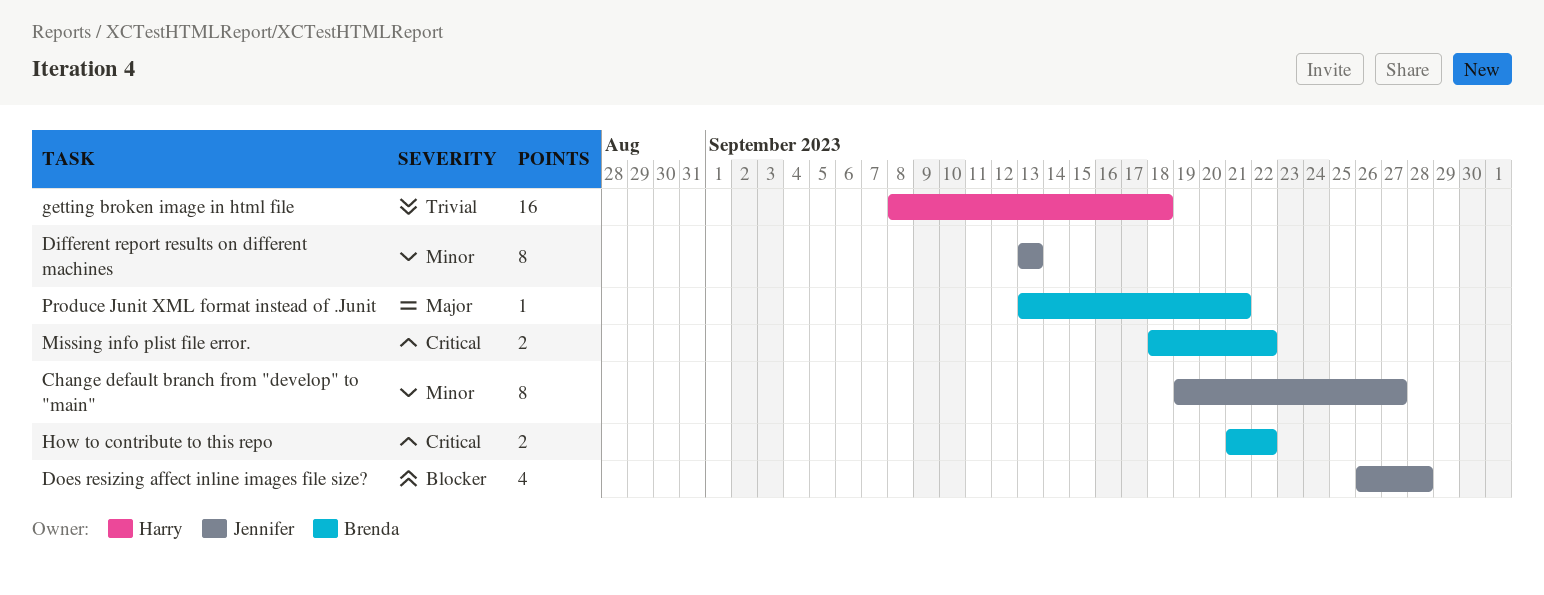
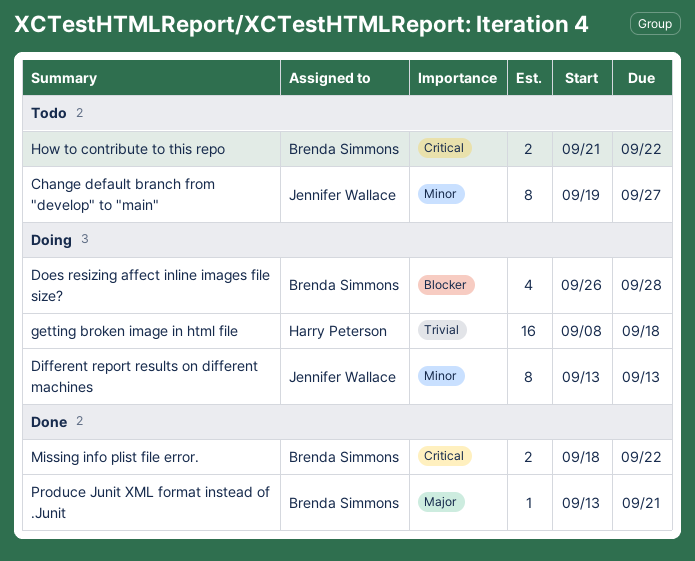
Does resizing affect inline images file size?, owner: Jennifer Wallace -> Brenda Simmons

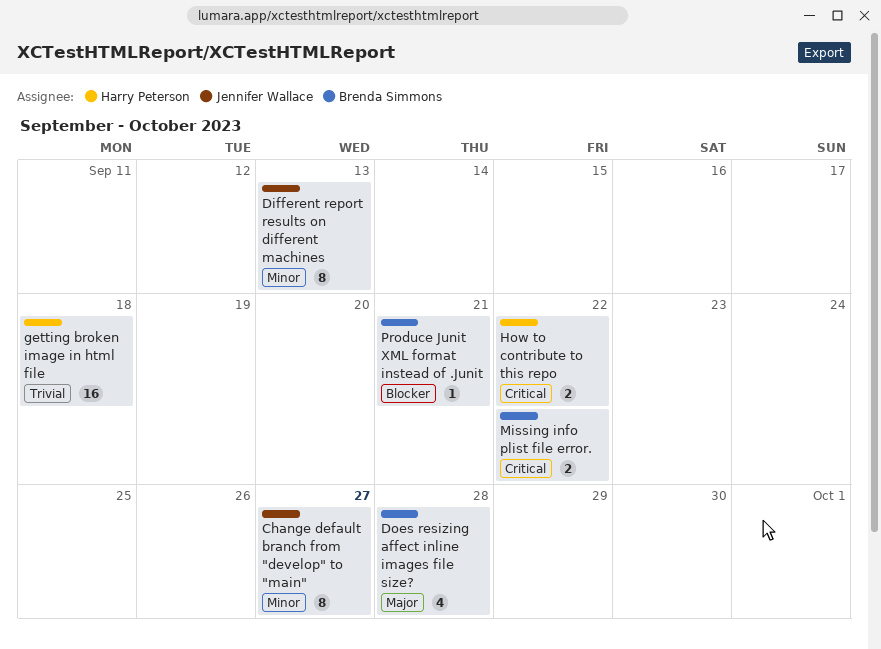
Does resizing affect inline images file size?, priority: Blocker -> Major
How to contribute to this repo, owner: Brenda Simmons -> Harry Peterson
Produce Junit XML format instead of .Junit, priority: Major -> Blocker

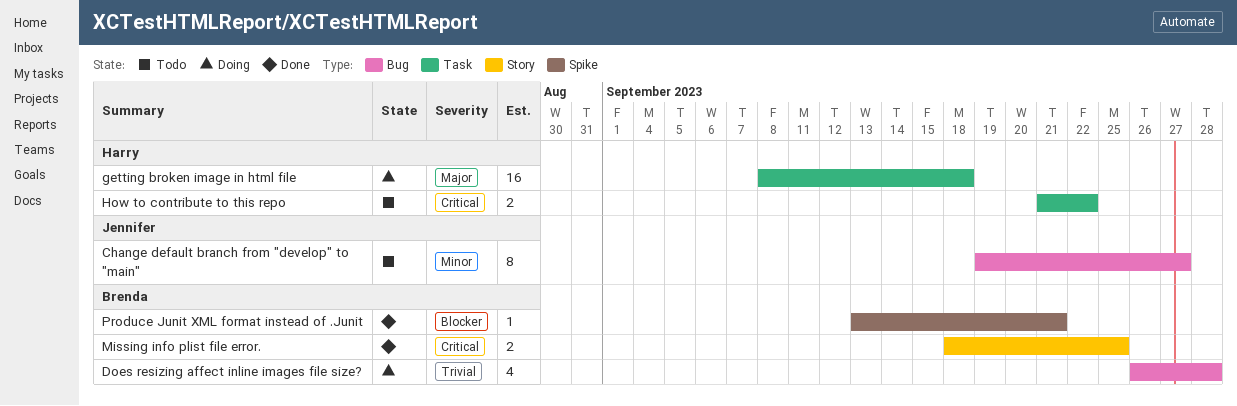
Different report results on different machines: present -> none
Does resizing affect inline images file size?, priority: Major -> Trivial
getting broken image in html file, priority: Trivial -> Major
Missing info plist file error., due: Sep 22 -> Sep 25

